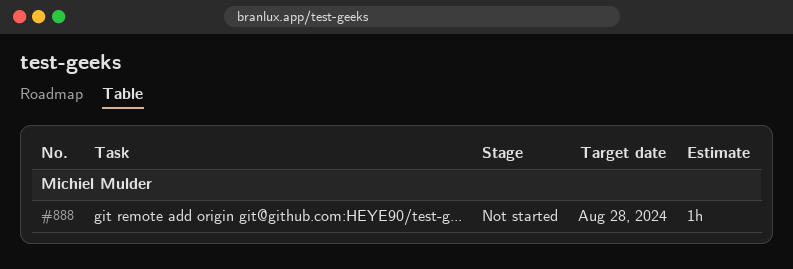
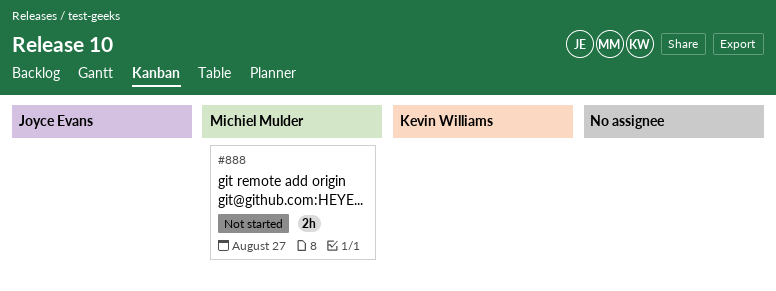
#888, estimate: 1h -> 2h
#888, due: Aug 28 -> Aug 27

